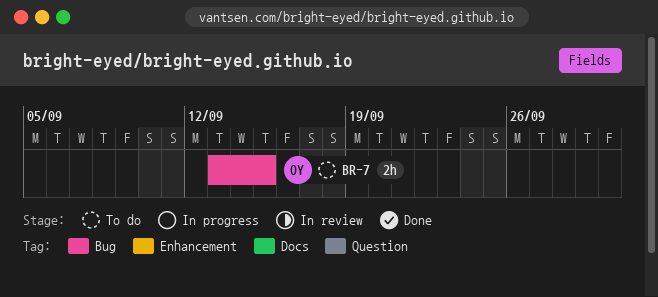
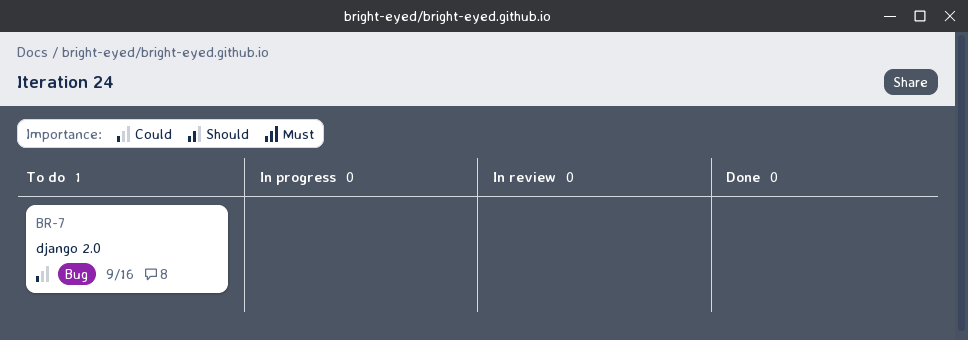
BR-7, due: Sep 15 -> Sep 16

